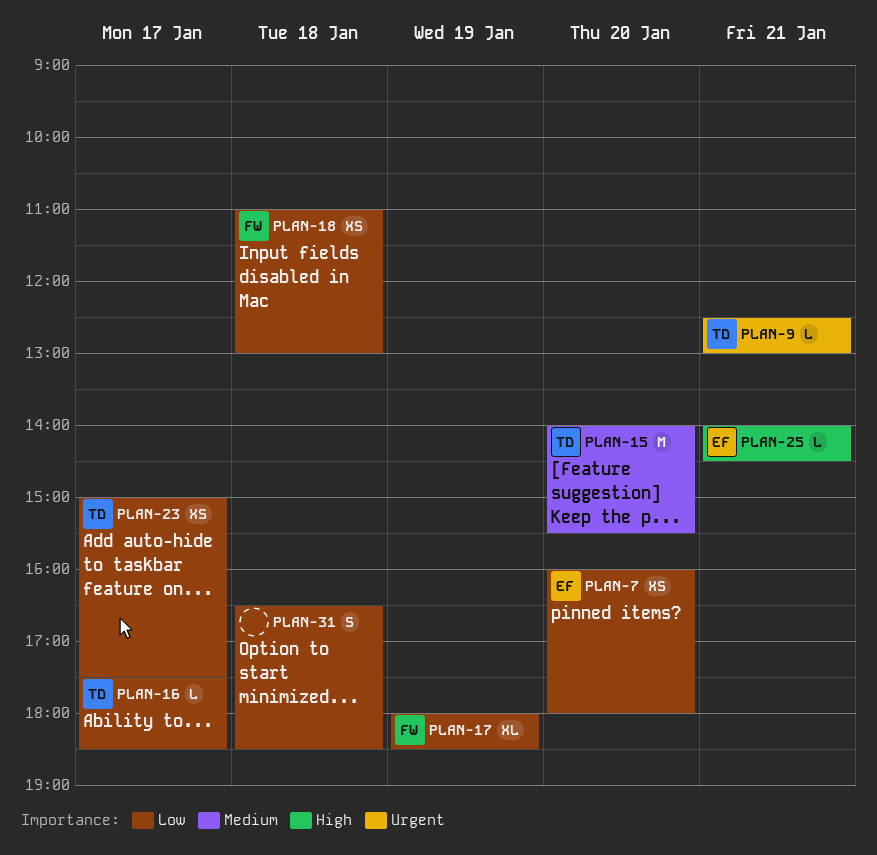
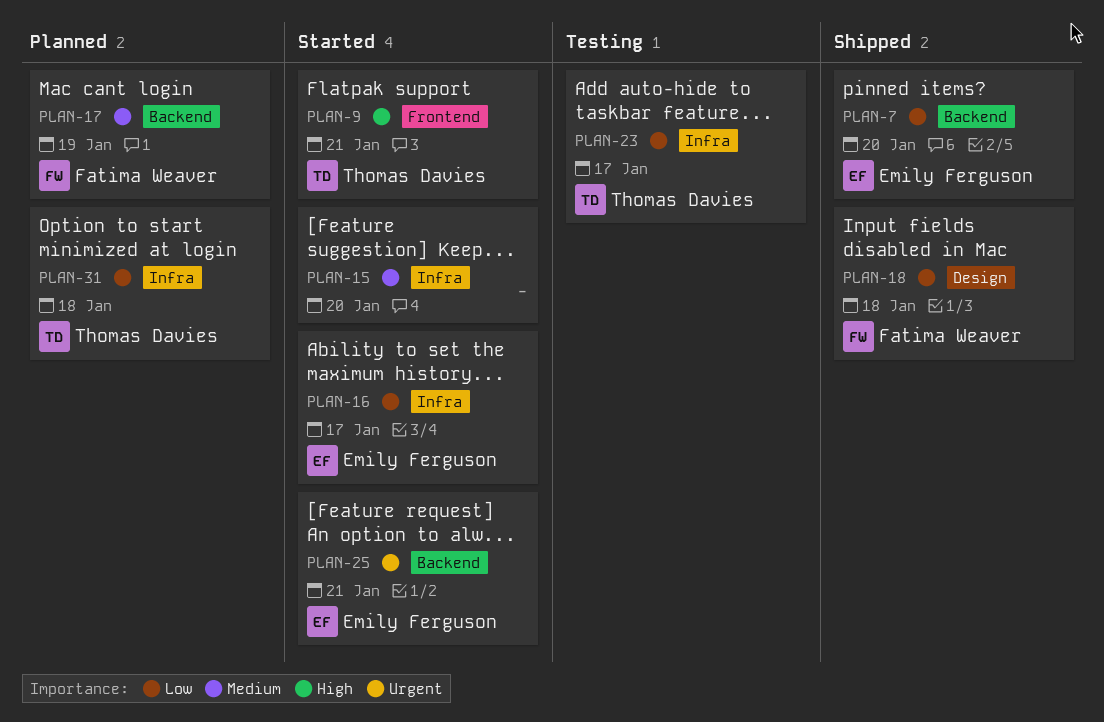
PLAN-9, priority: Urgent -> High
PLAN-15, owner: Thomas Davies -> none
PLAN-16, owner: Thomas Davies -> Emily Ferguson
PLAN-17, priority: Low -> Medium
PLAN-25, priority: High -> Urgent
PLAN-31, owner: none -> Thomas Davies

